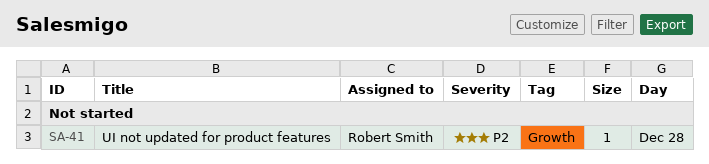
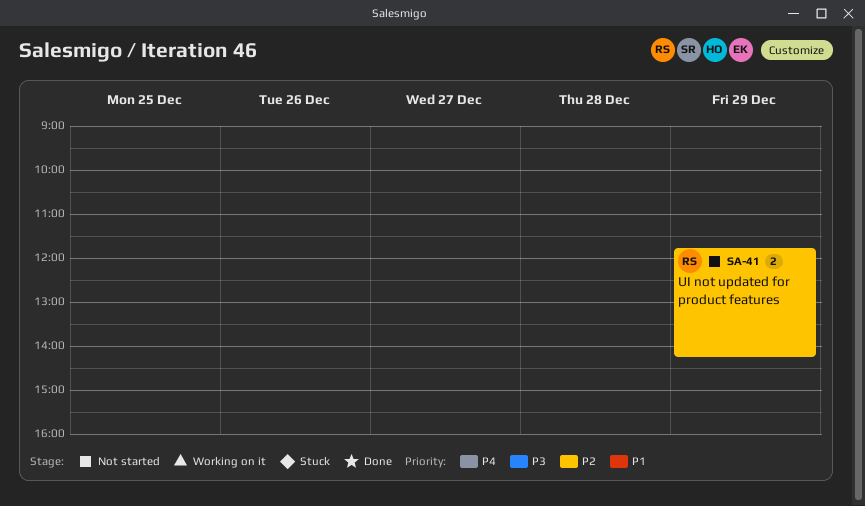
SA-41, estimate: 1 -> 2
SA-41, day: Dec 28 -> Dec 29

